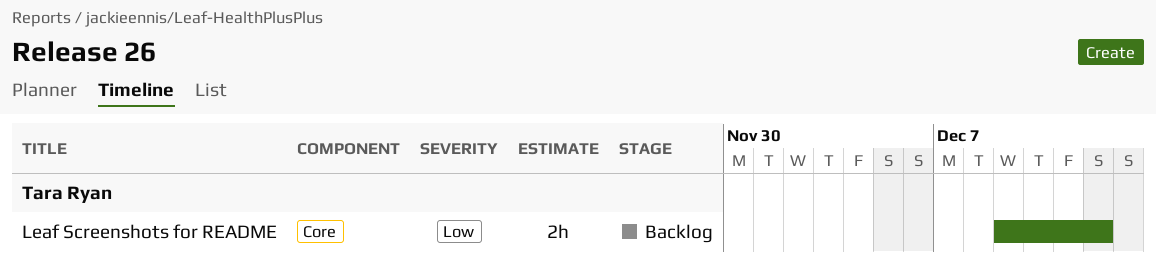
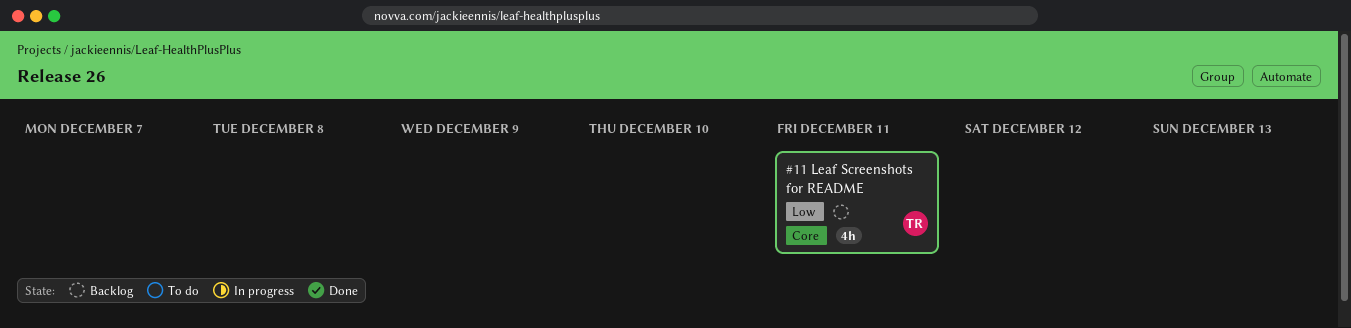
Leaf Screenshots for README, estimate: 2h -> 4h
Leaf Screenshots for README, due: Dec 12 -> Dec 11

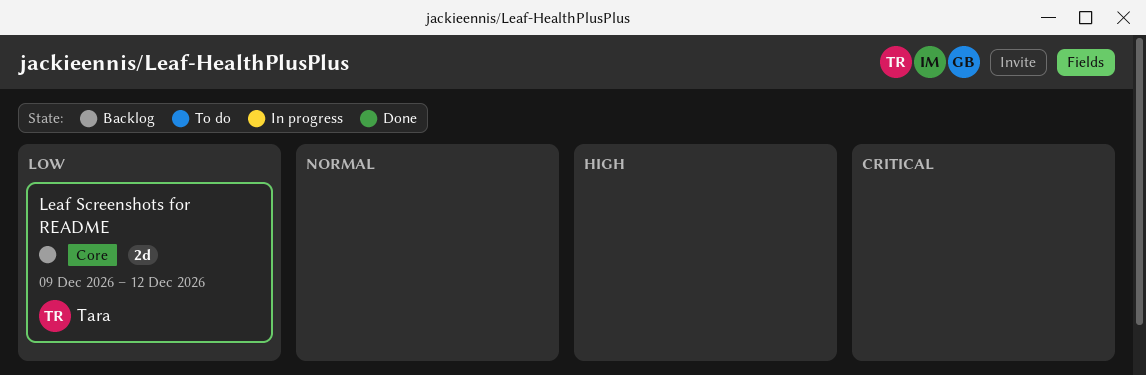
Leaf Screenshots for README, estimate: 4h -> 2d
Leaf Screenshots for README, due: Dec 11 -> Dec 12

